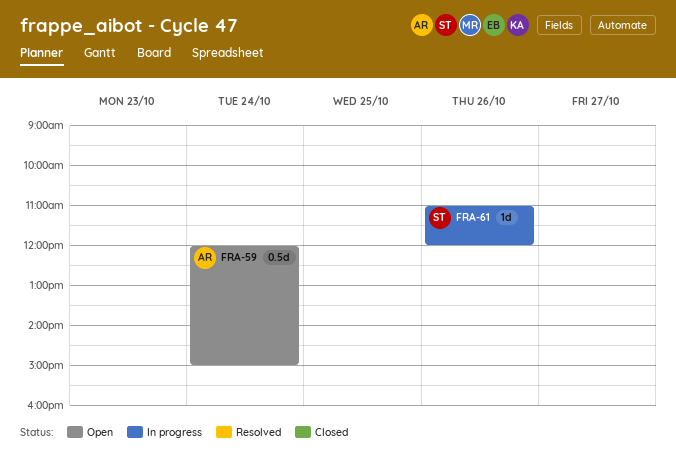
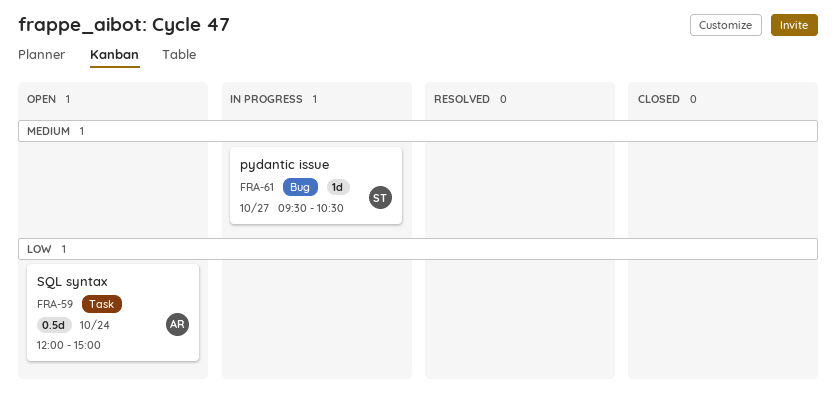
FRA-61, day: Oct 26 -> Oct 27
FRA-61, begins: 11:00 -> 09:30
FRA-61, ends: 12:00 -> 10:30

